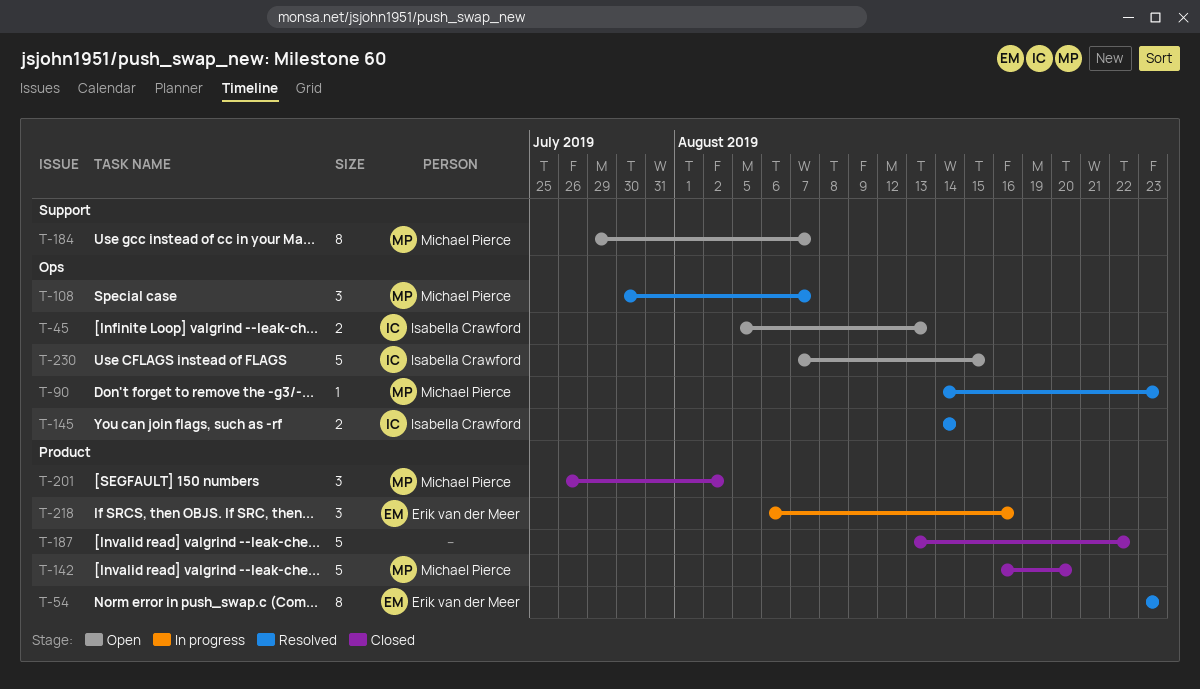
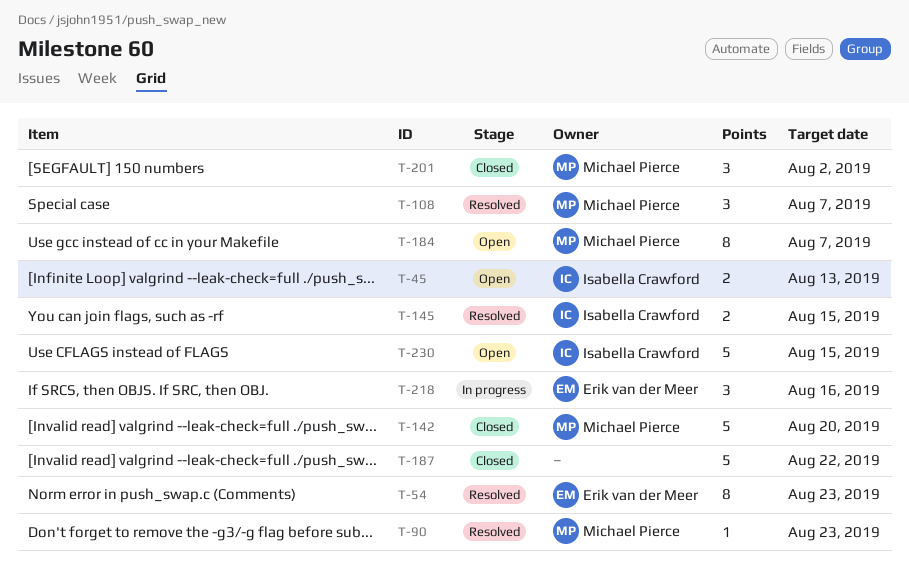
T-145, due: Aug 14 -> Aug 15

